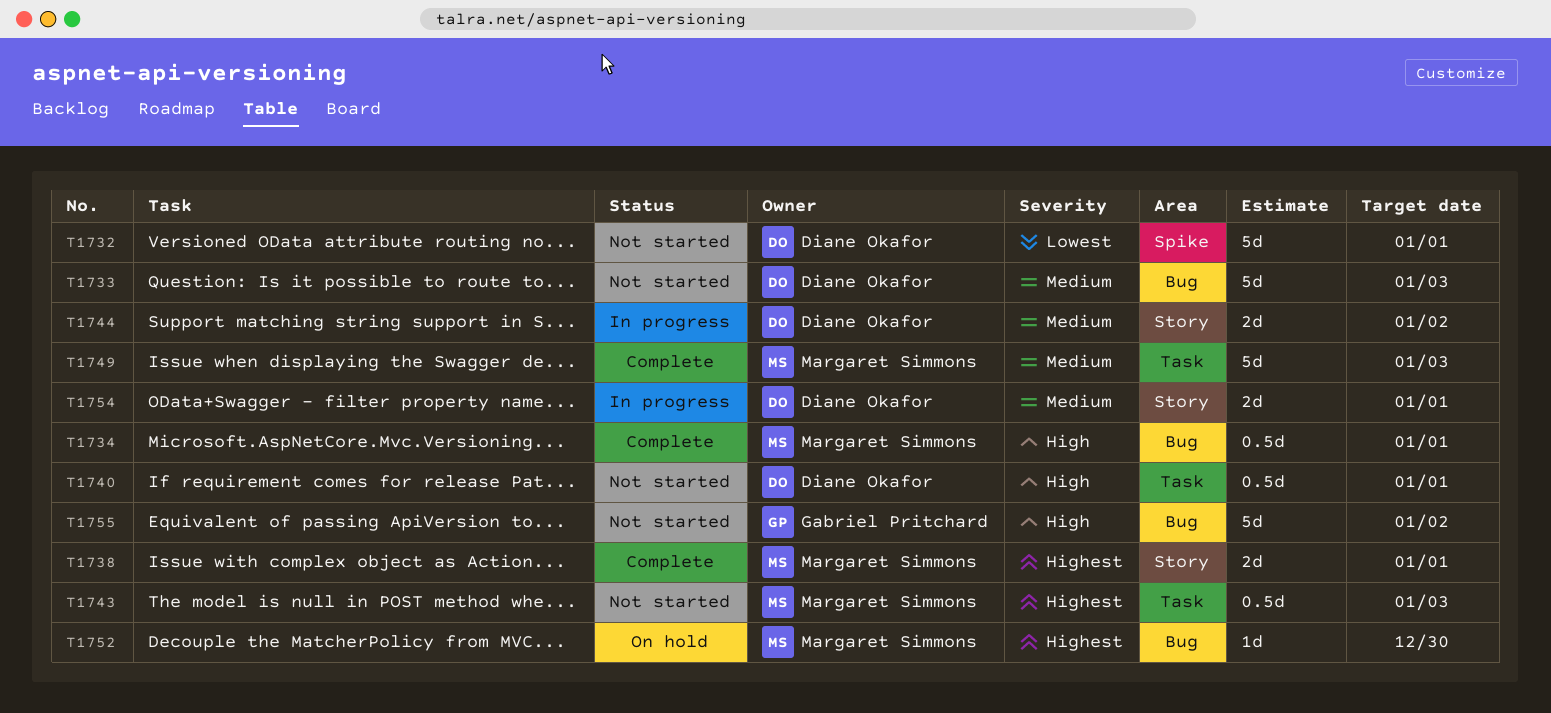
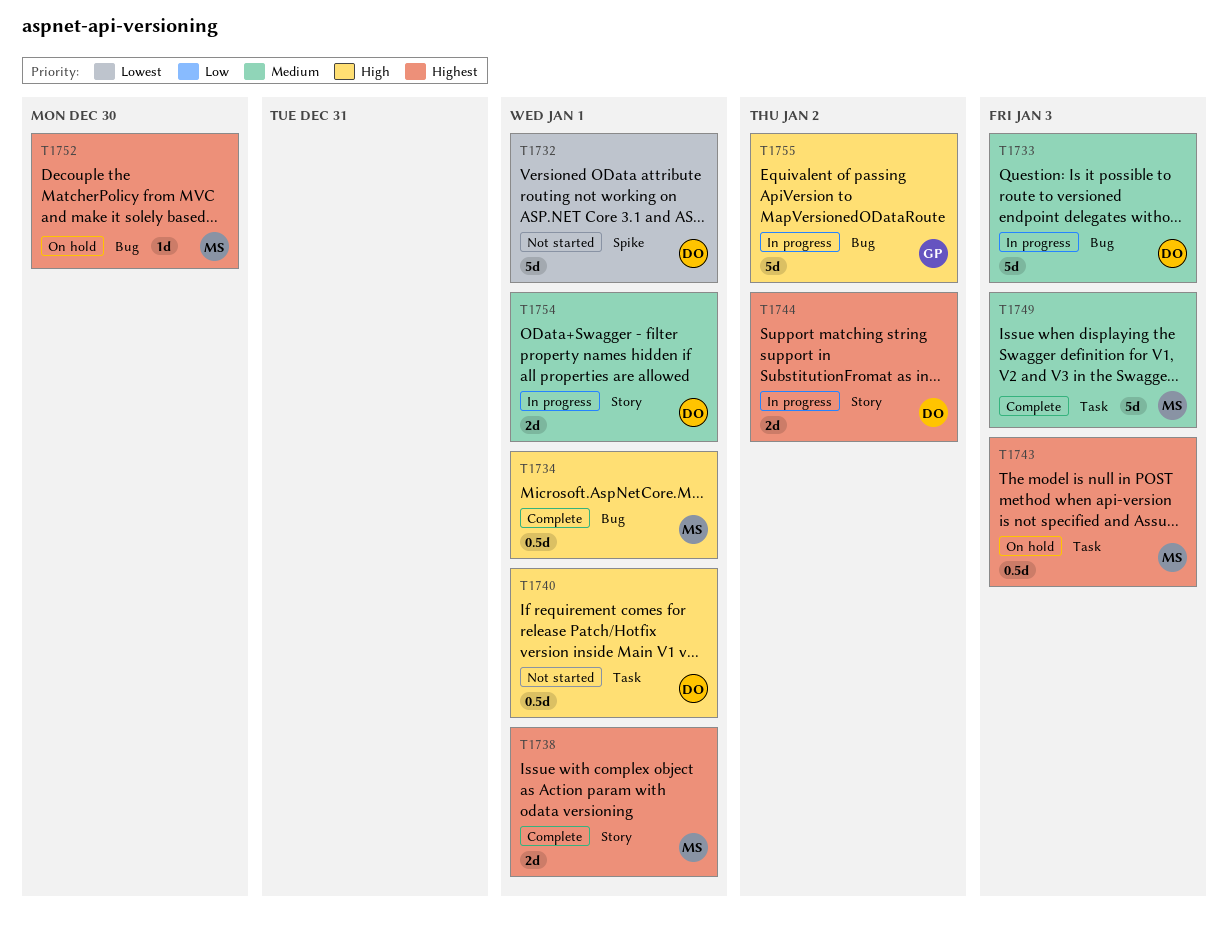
T1733, status: Not started -> In progress
T1743, status: Not started -> On hold
T1744, priority: Medium -> Highest
T1755, status: Not started -> In progress

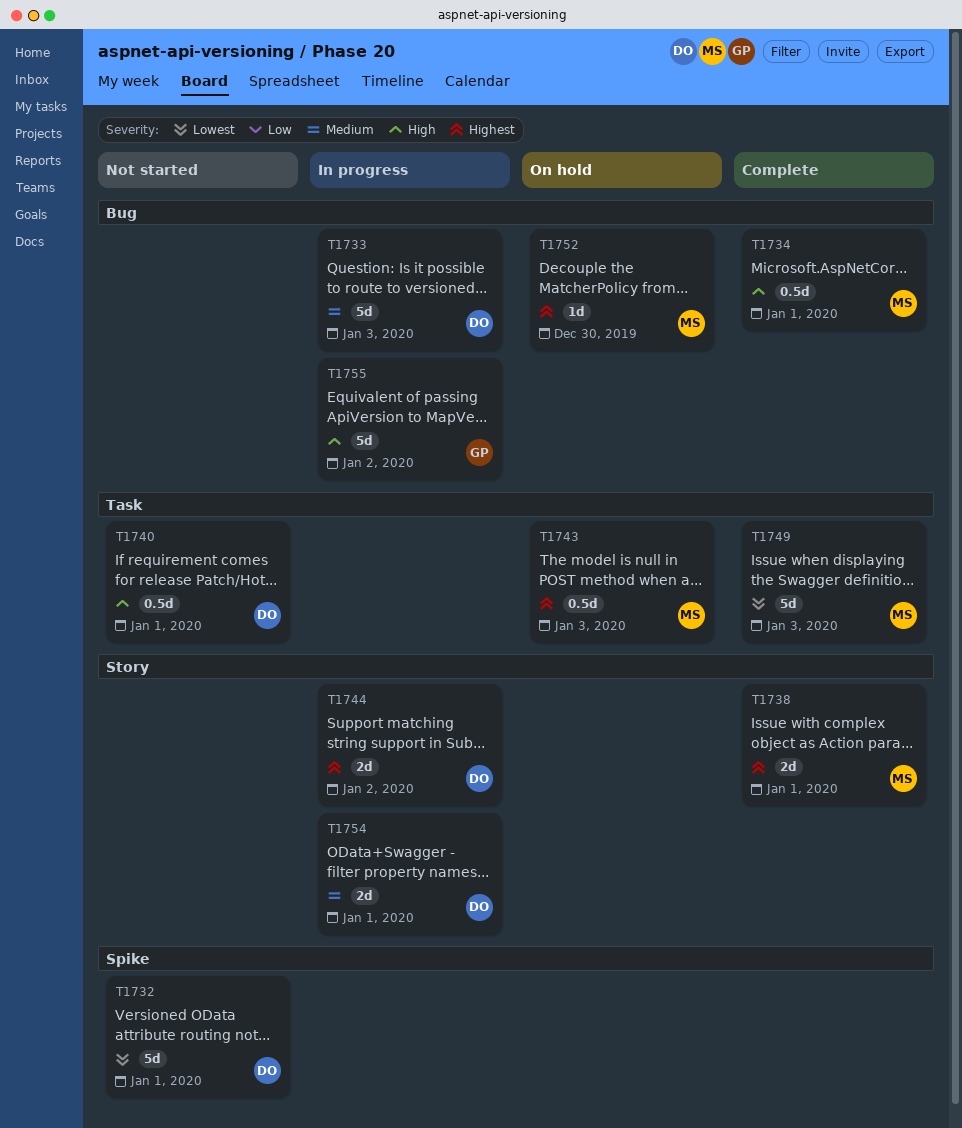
T1749, priority: Medium -> Lowest

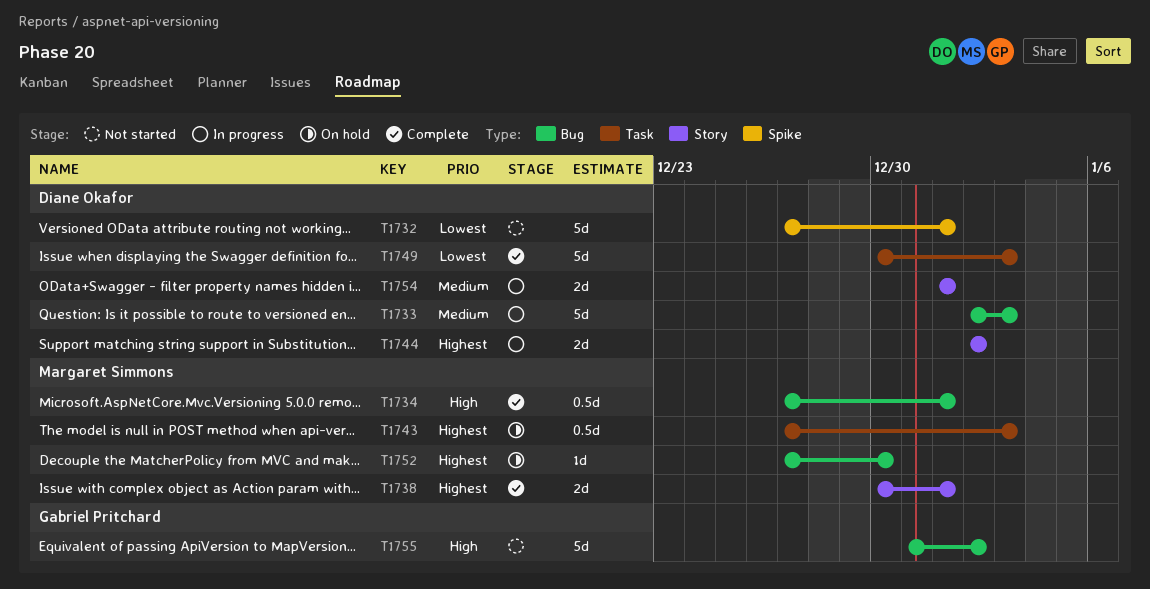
T1740: present -> none
T1749, owner: Margaret Simmons -> Diane Okafor
T1755, status: In progress -> Not started

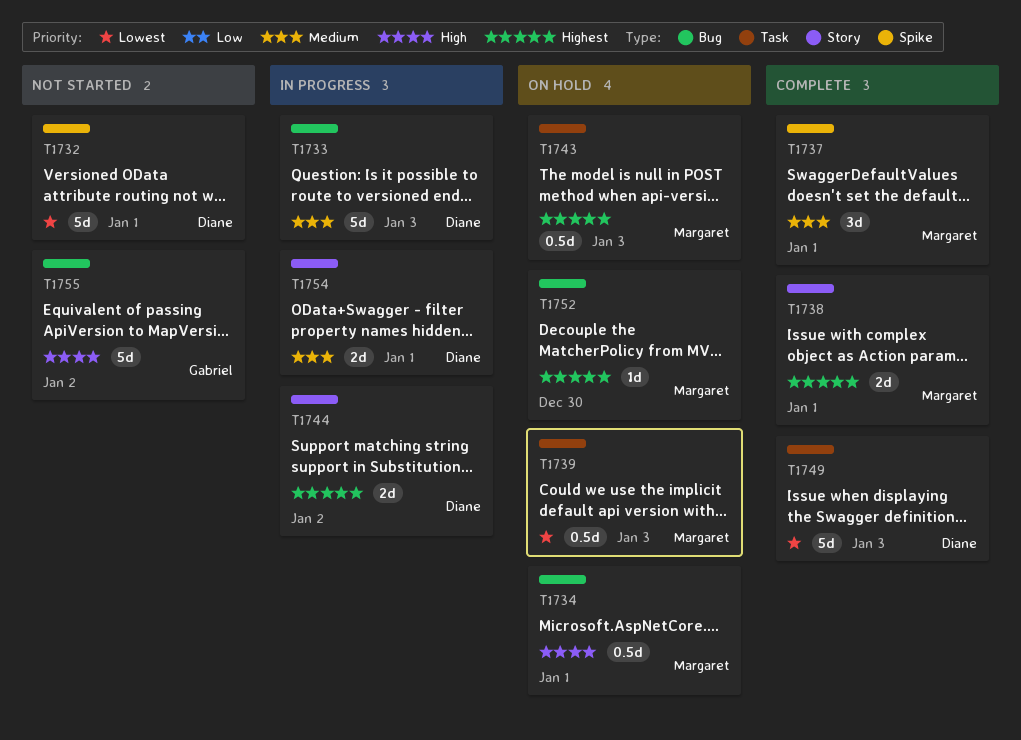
T1734, status: Complete -> On hold
T1737: none -> present
T1739: none -> present

